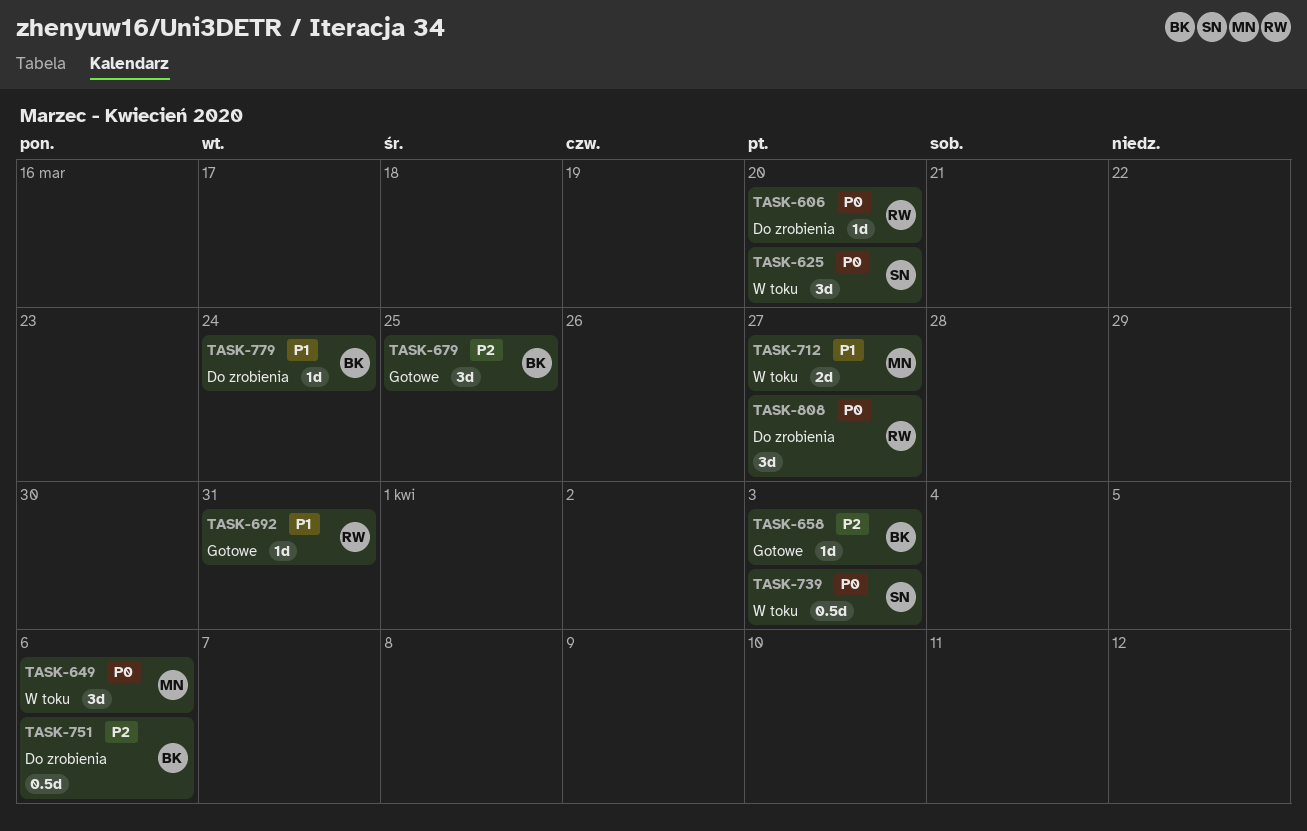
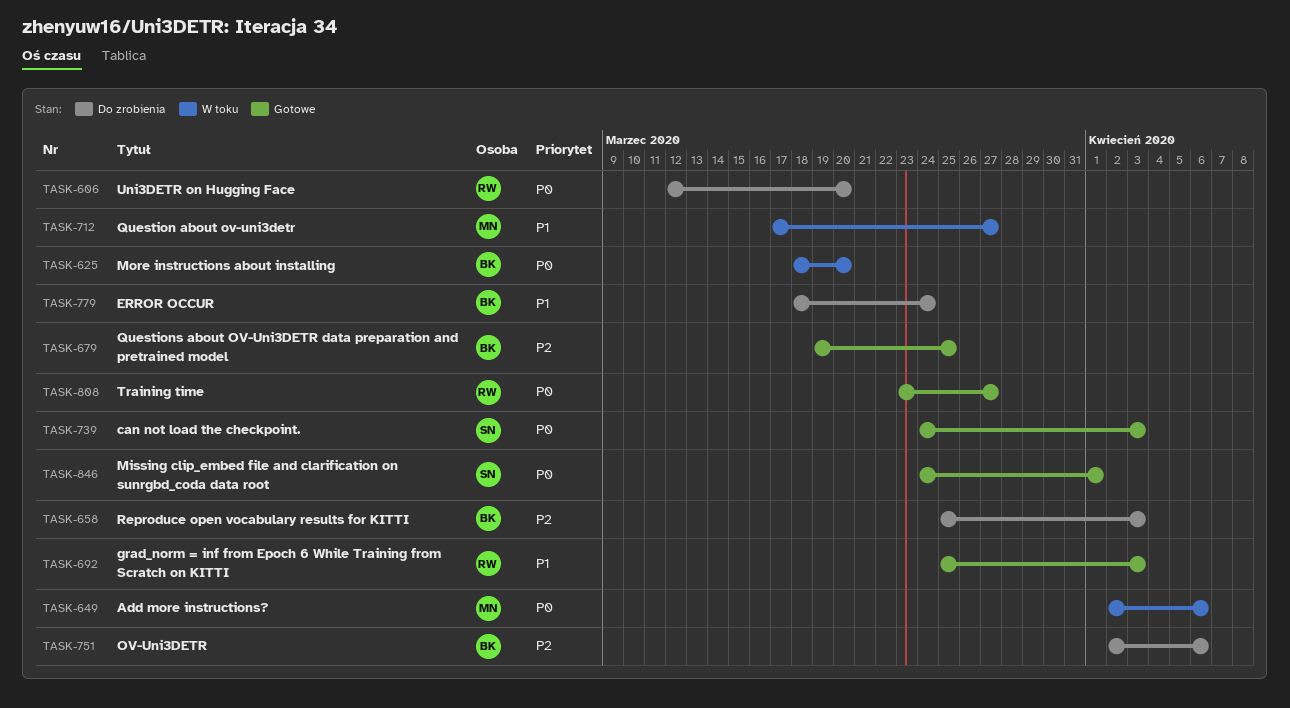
TASK-625, owner: SN -> BK
TASK-658, status: Gotowe -> Do zrobienia
TASK-692, due: Mar 31 -> Apr 3
TASK-739, status: W toku -> Gotowe
TASK-808, status: Do zrobienia -> Gotowe
TASK-846: none -> present

